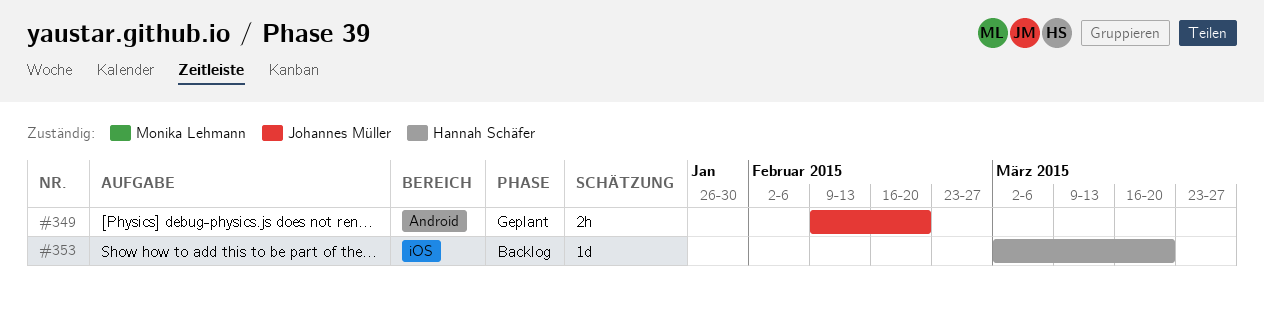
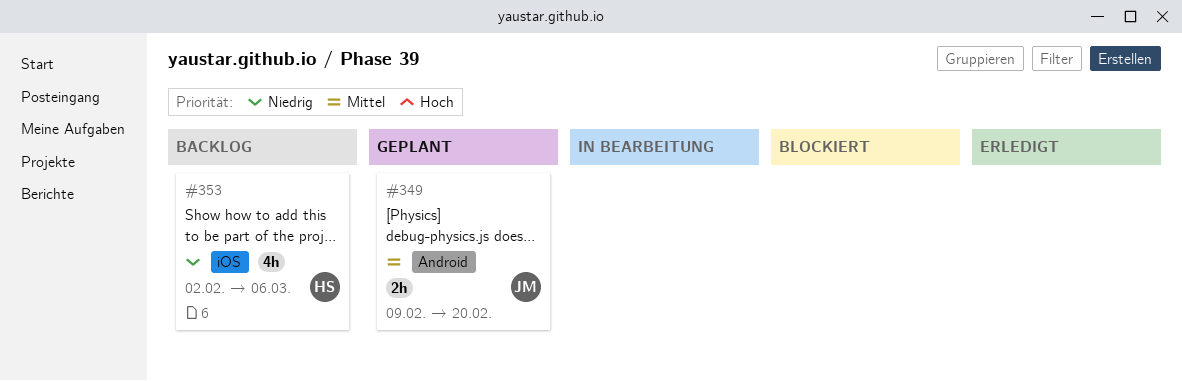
#353, estimate: 1d -> 4h
#353, start: Mar 2 -> Feb 2
#353, due: Mar 20 -> Mar 6

